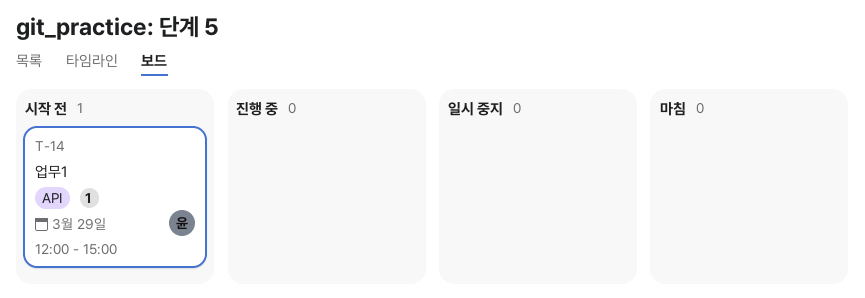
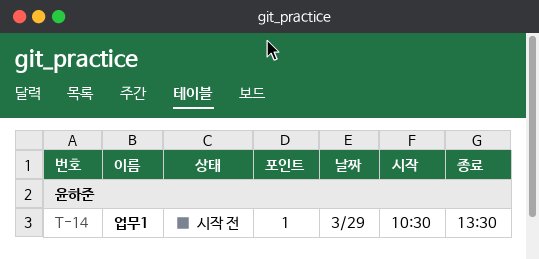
T-14, begins: 12:00 -> 10:30
T-14, ends: 15:00 -> 13:30

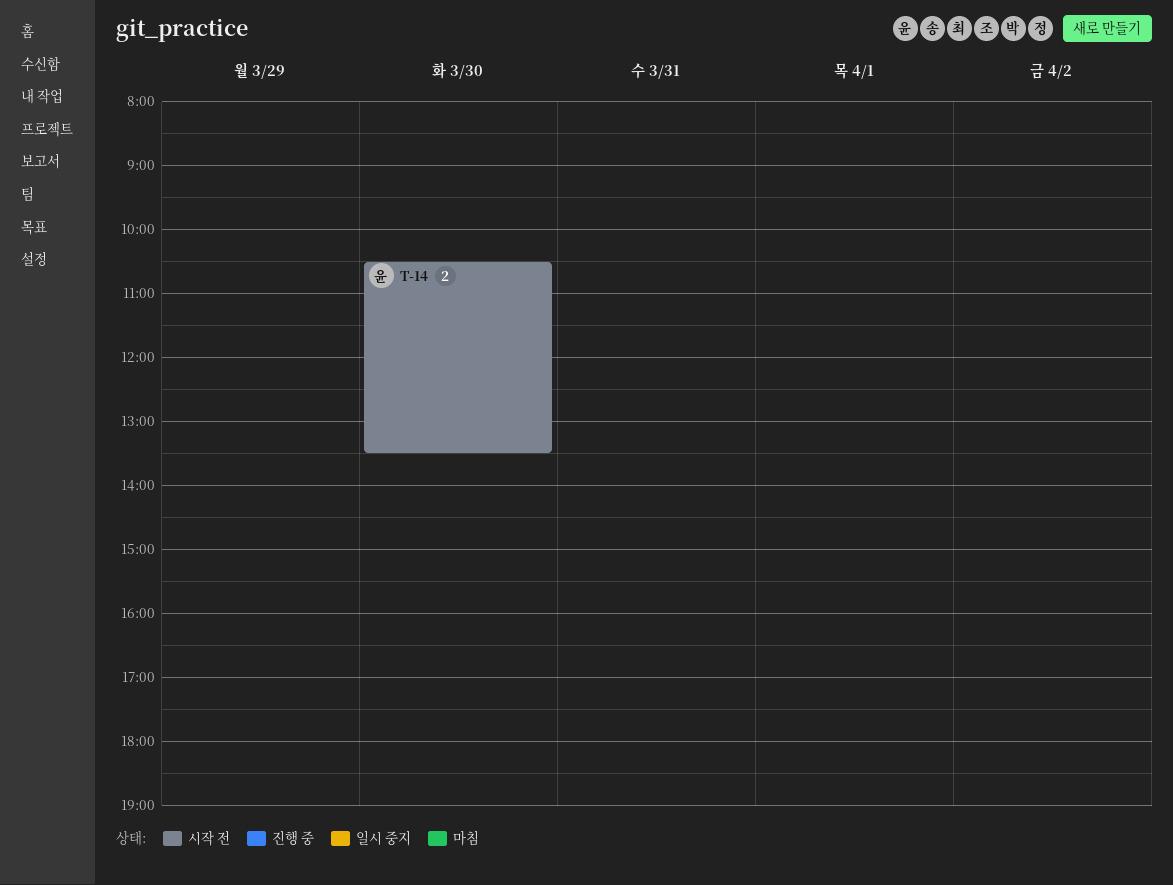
T-14, estimate: 1 -> 2
T-14, day: Mar 29 -> Mar 30

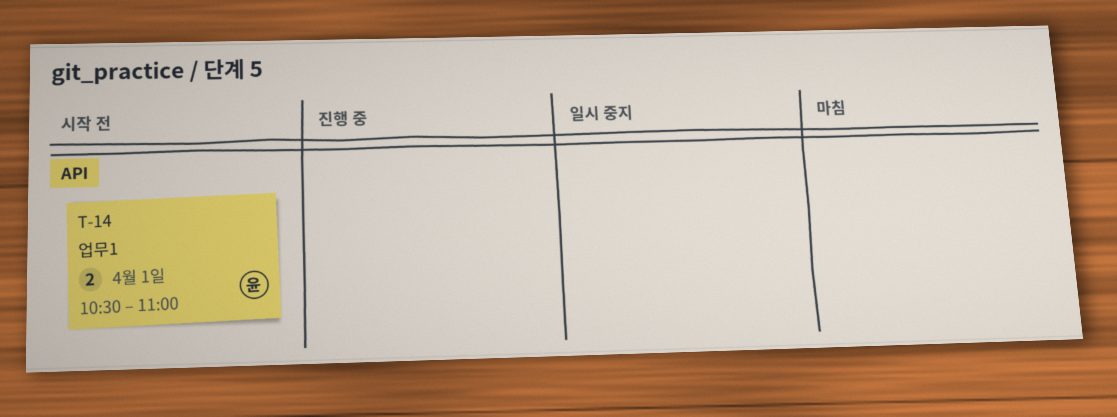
T-14, day: Mar 30 -> Apr 1
T-14, ends: 13:30 -> 11:00

